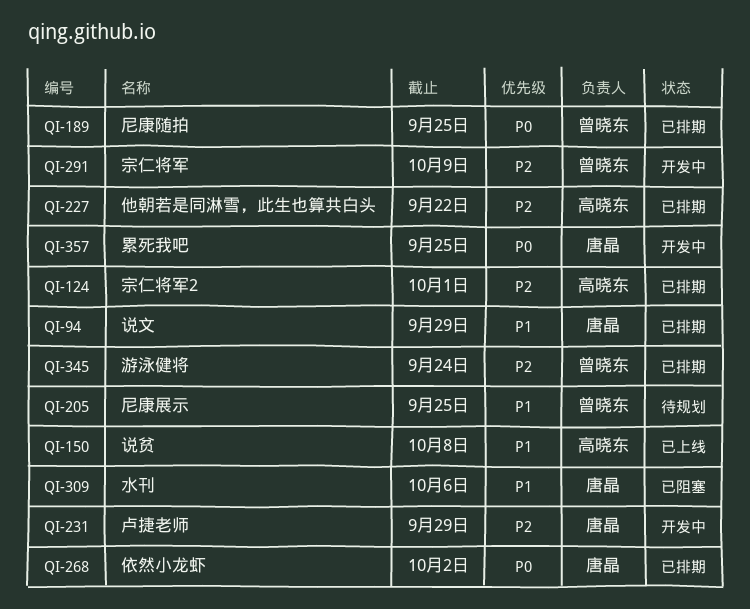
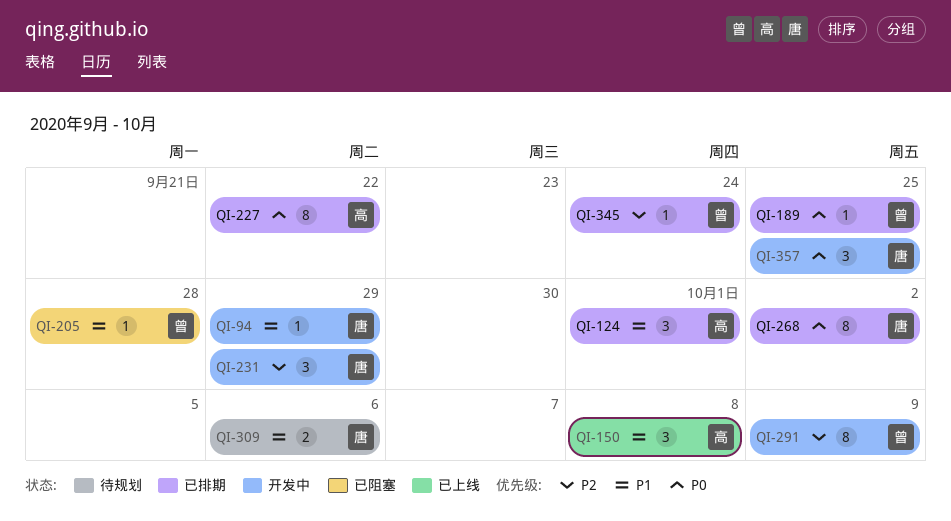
QI-94, status: 已排期 -> 开发中
QI-124, priority: P2 -> P1
QI-205, status: 待规划 -> 已阻塞
QI-205, due: Sep 25 -> Sep 28
QI-227, priority: P2 -> P0
QI-309, status: 已阻塞 -> 待规划

